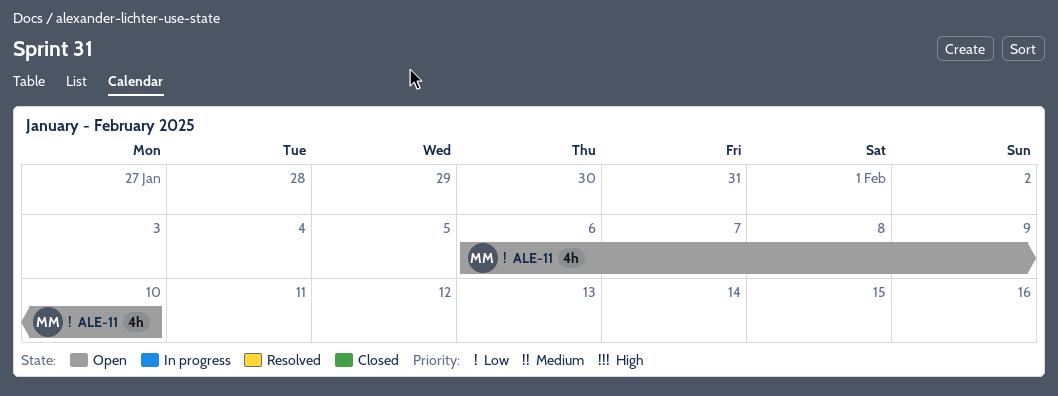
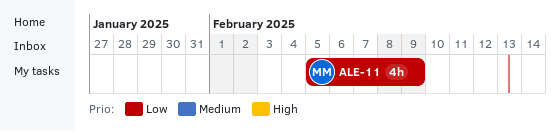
ALE-11, start: Feb 6 -> Feb 5
ALE-11, due: Feb 10 -> Feb 9

